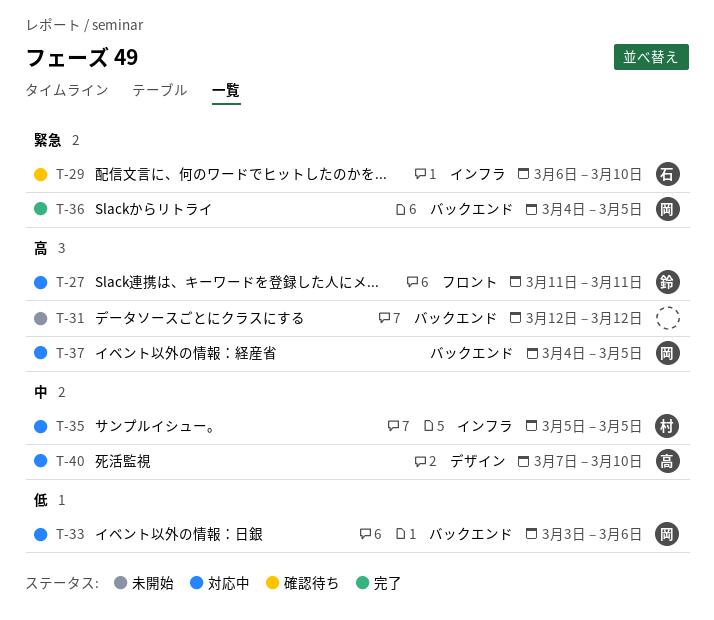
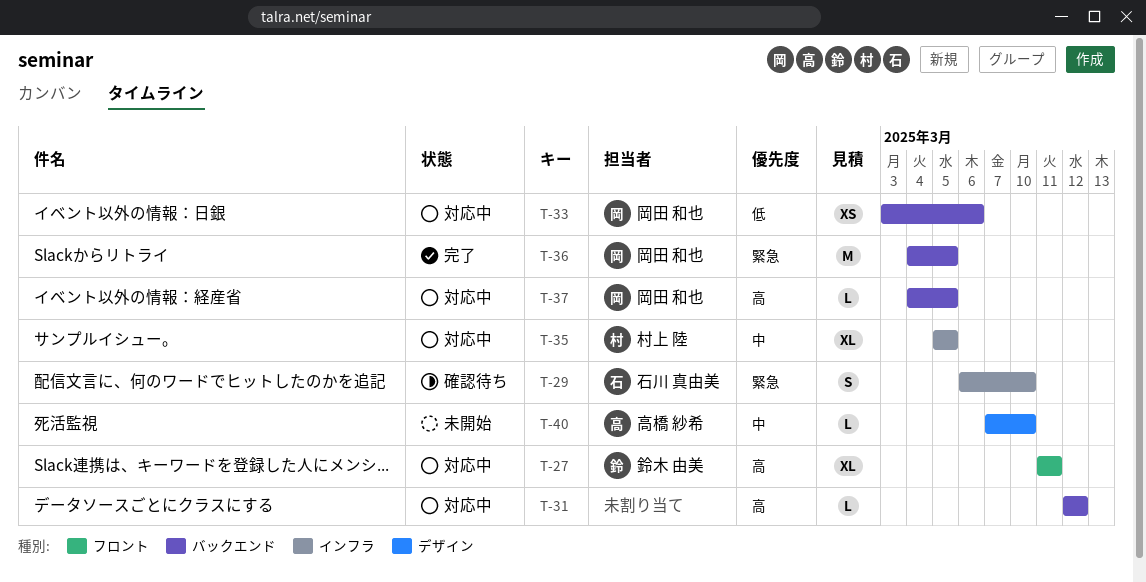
T-31, status: 未開始 -> 対応中
T-40, status: 対応中 -> 未開始

